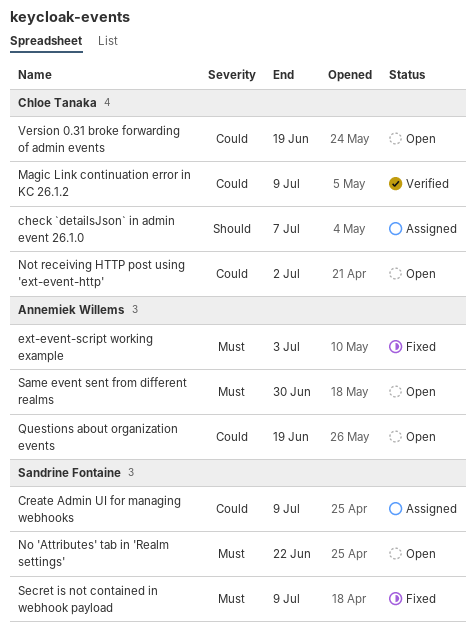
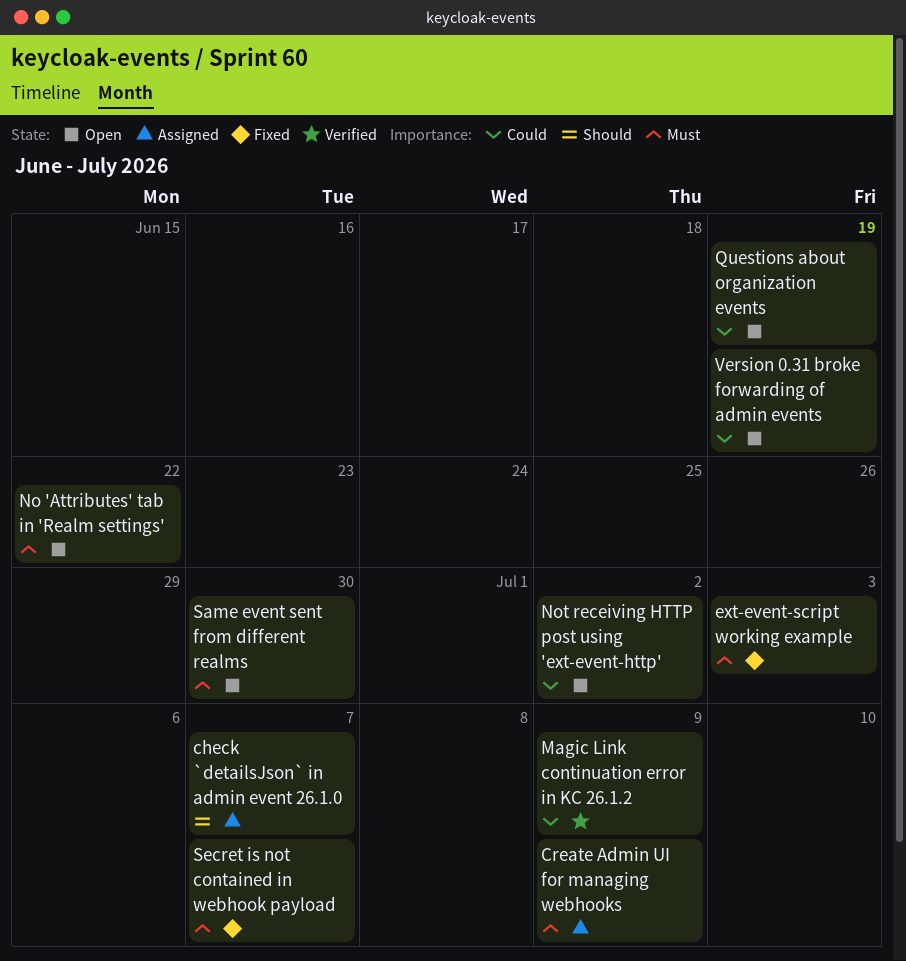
Create Admin UI for managing webhooks, priority: Could -> Must
Secret is not contained in webhook payload, due: Jul 9 -> Jul 7

